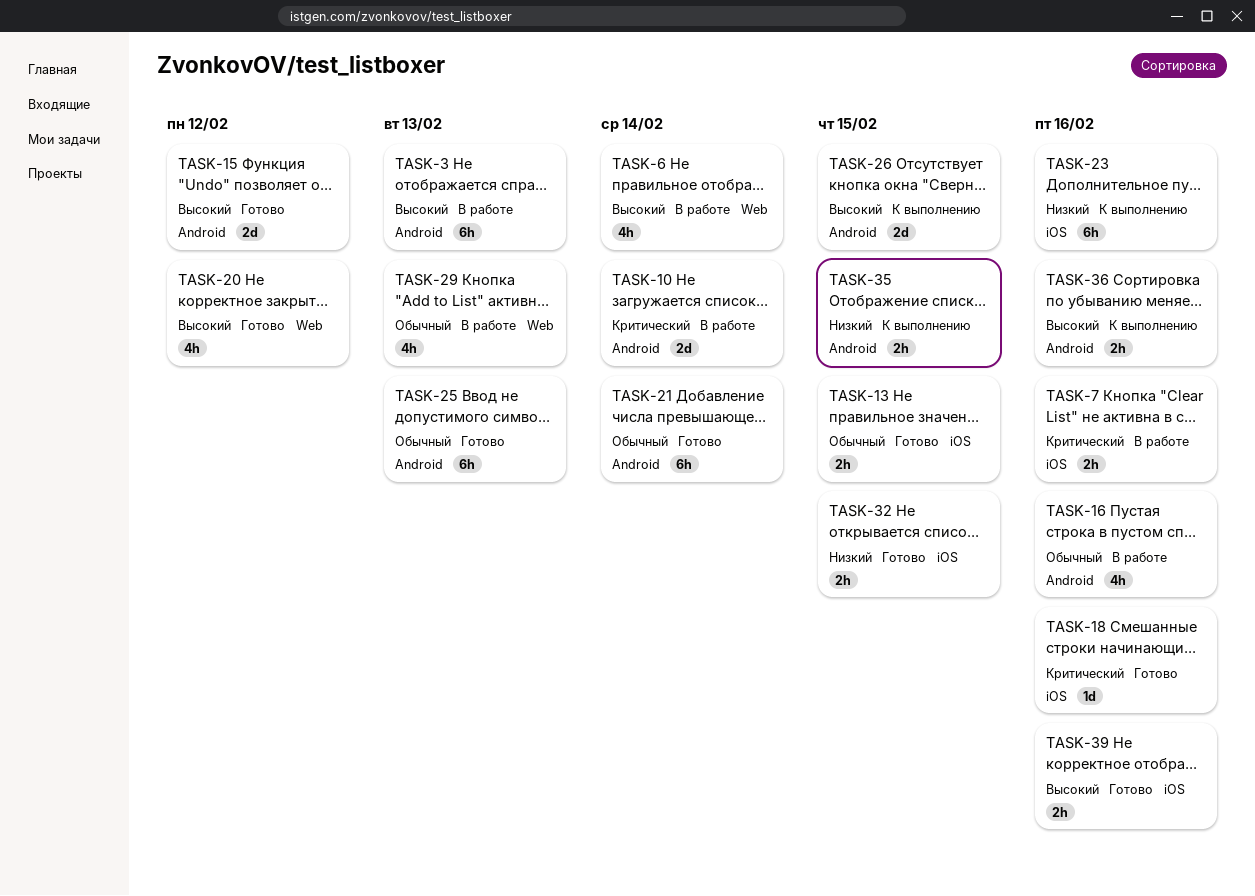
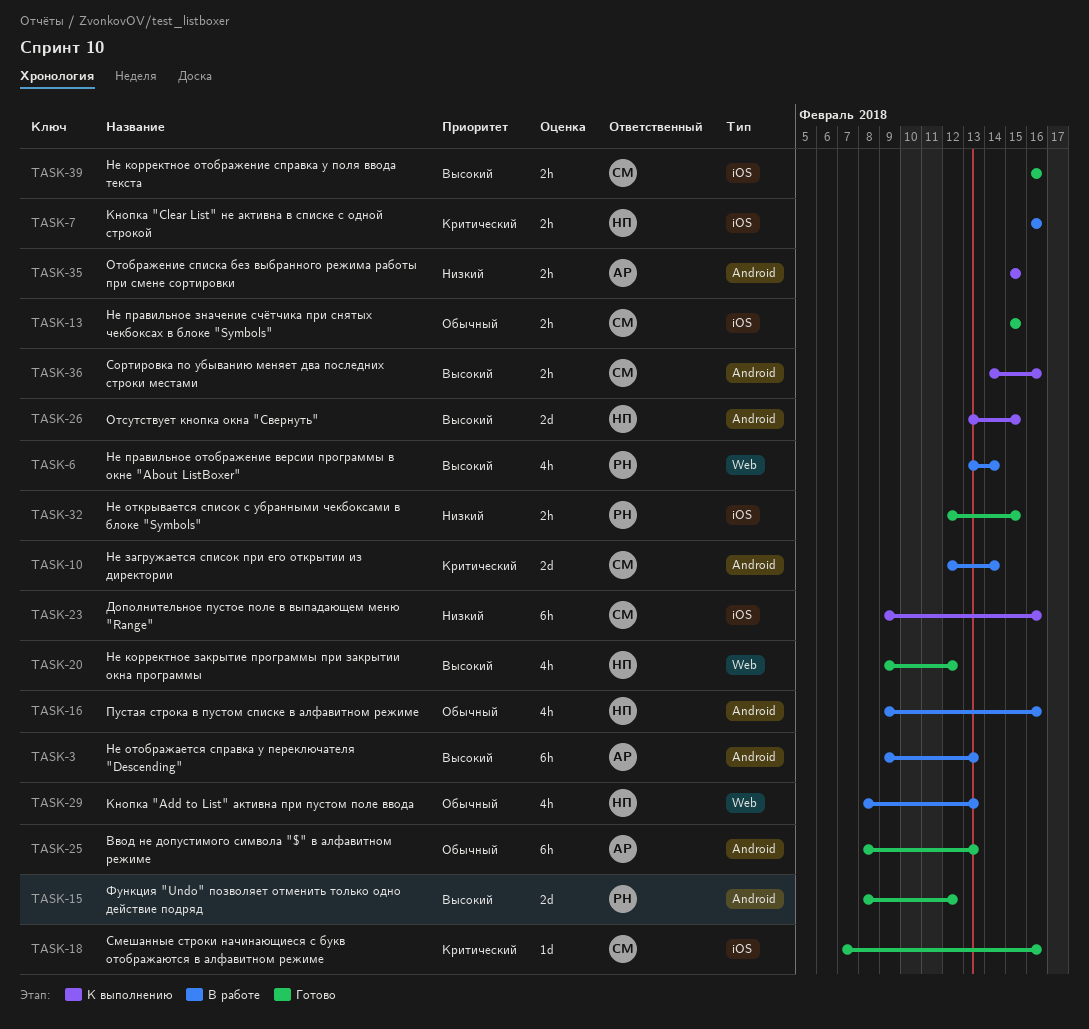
TASK-21: present -> none

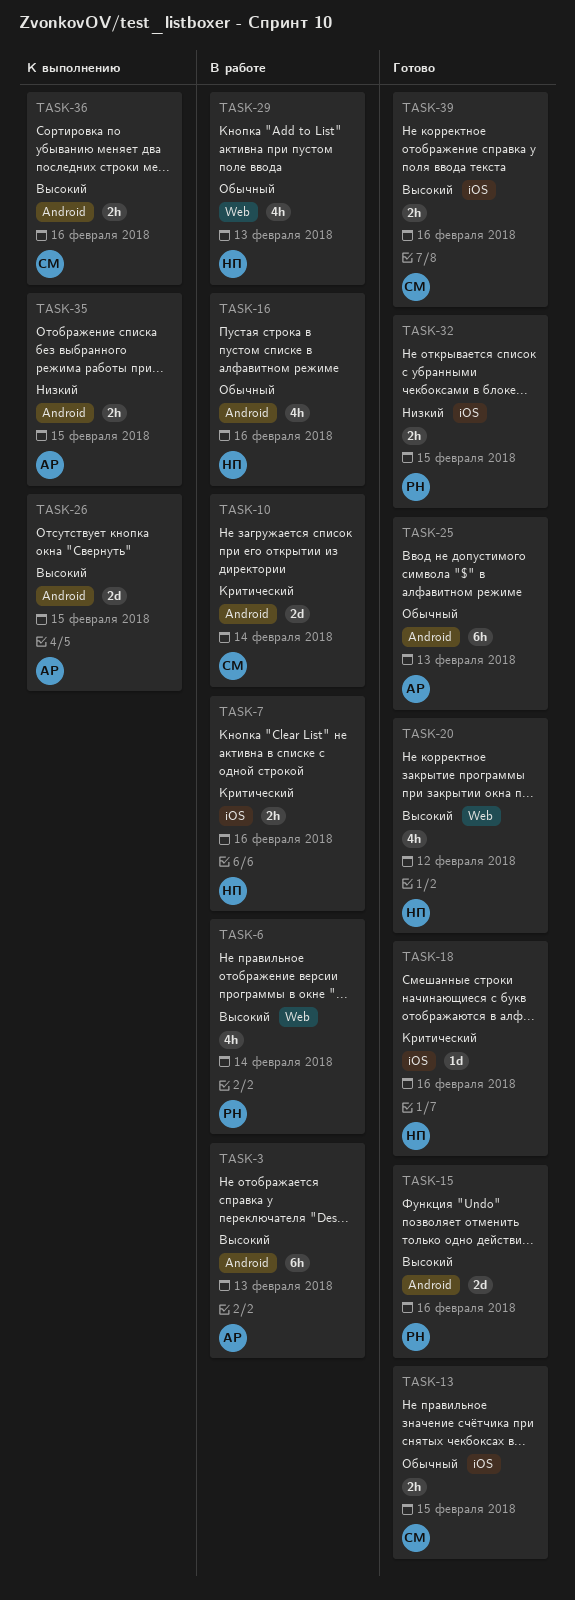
TASK-15, due: Feb 12 -> Feb 16
TASK-18, owner: СМ -> НП
TASK-23: present -> none
TASK-26, owner: НП -> АР

